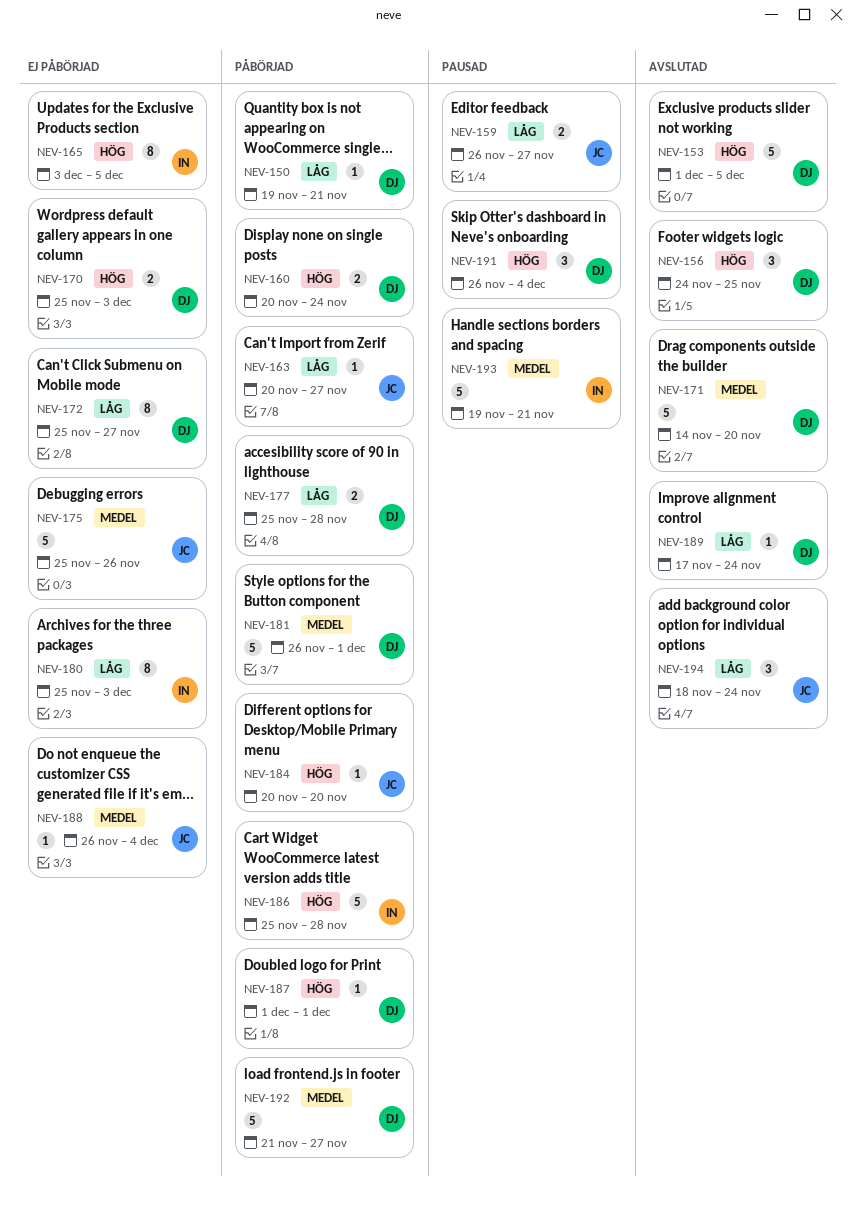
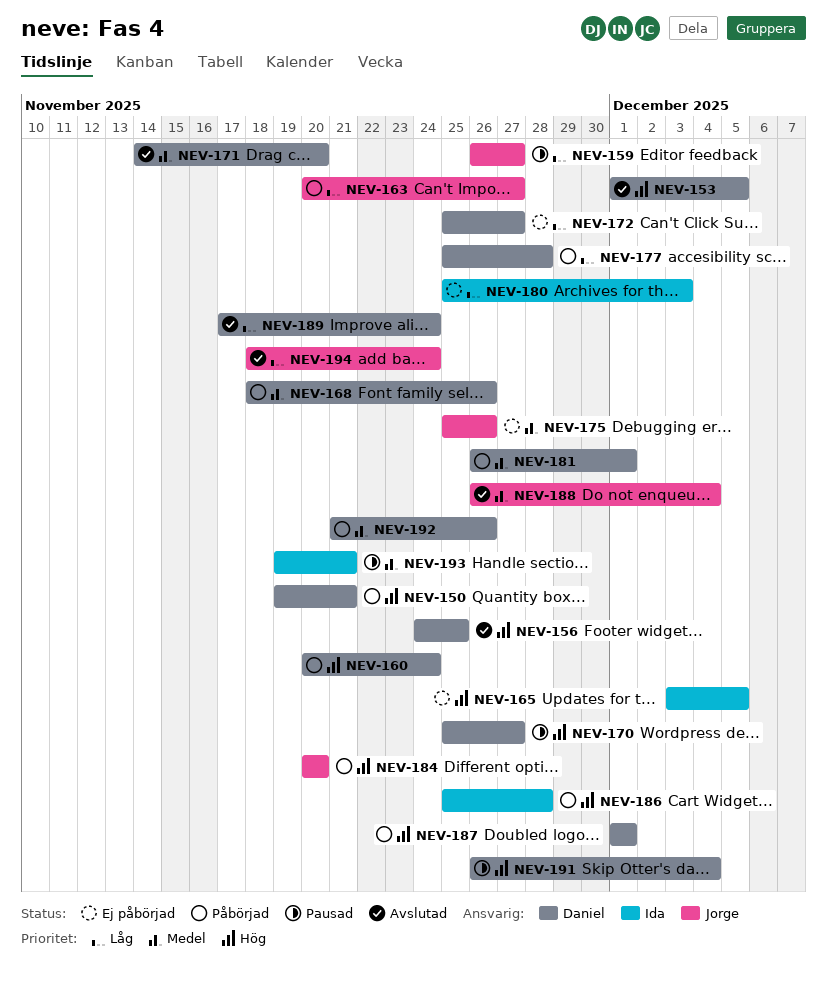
NEV-150, priority: Låg -> Hög
NEV-168: none -> present
NEV-170, status: Ej påbörjad -> Pausad
NEV-170, due: Dec 3 -> Nov 27
NEV-188, status: Ej påbörjad -> Avslutad
NEV-192, due: Nov 27 -> Nov 26

